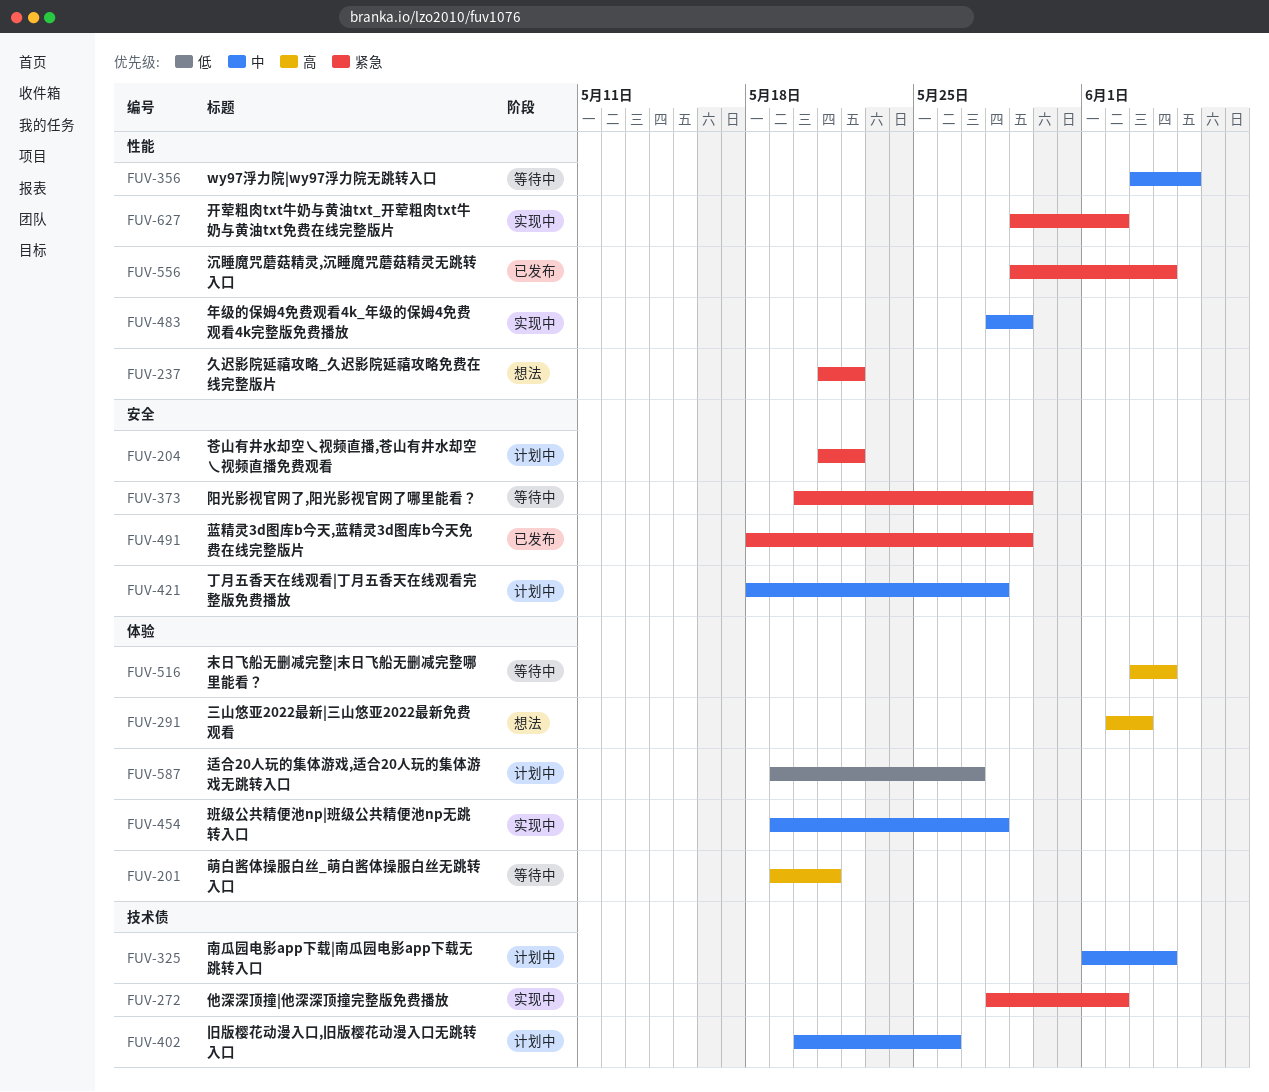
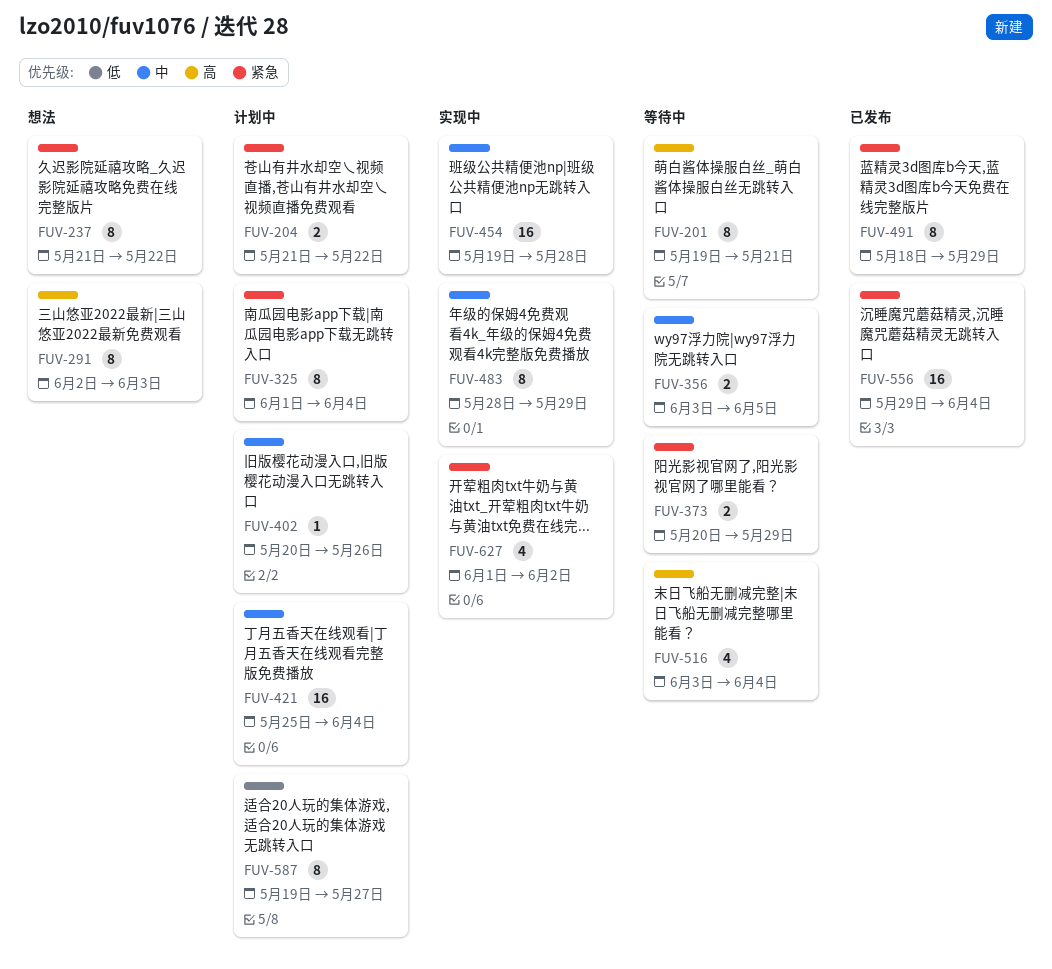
FUV-272: present -> none
FUV-325, priority: 中 -> 紧急
FUV-421, start: May 18 -> May 25
FUV-421, due: May 28 -> Jun 4
FUV-627, start: May 29 -> Jun 1

